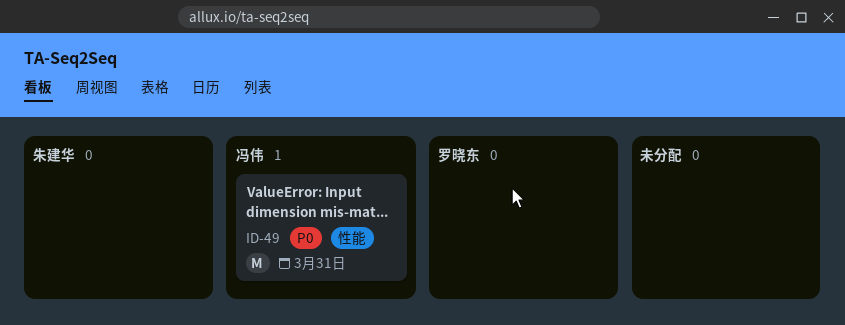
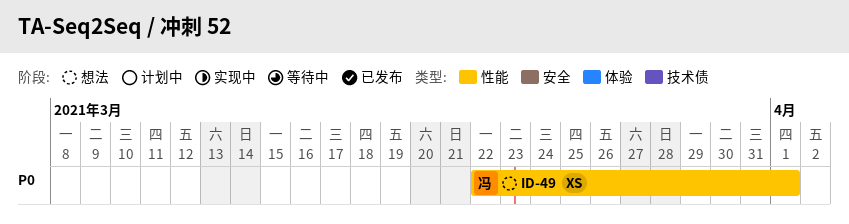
ID-49, estimate: M -> XS
ID-49, due: Mar 31 -> Apr 1

